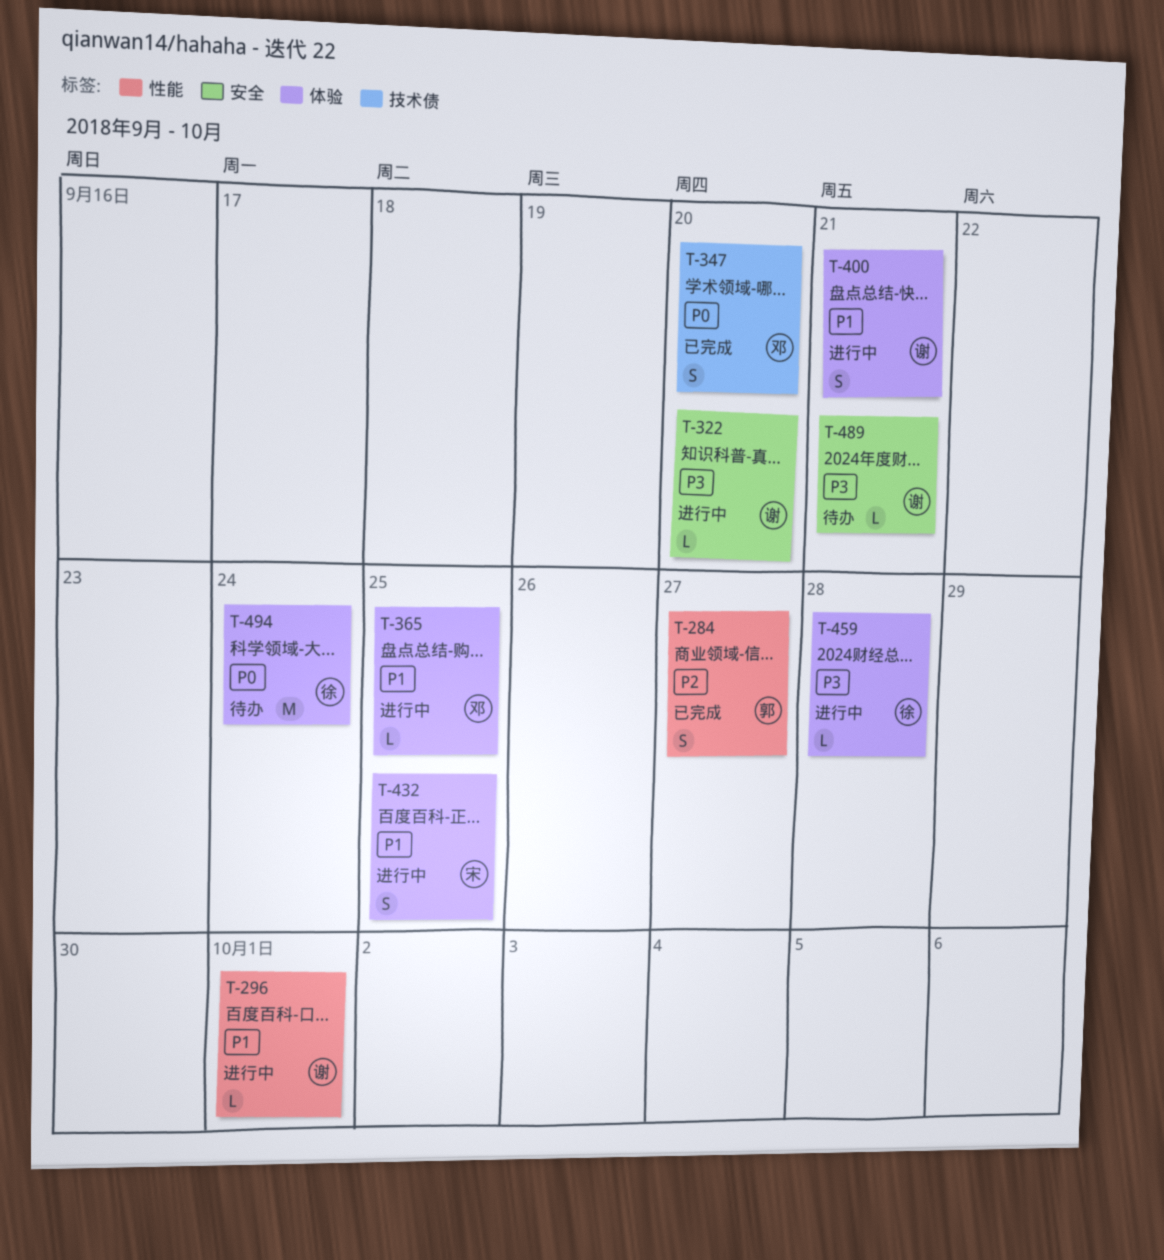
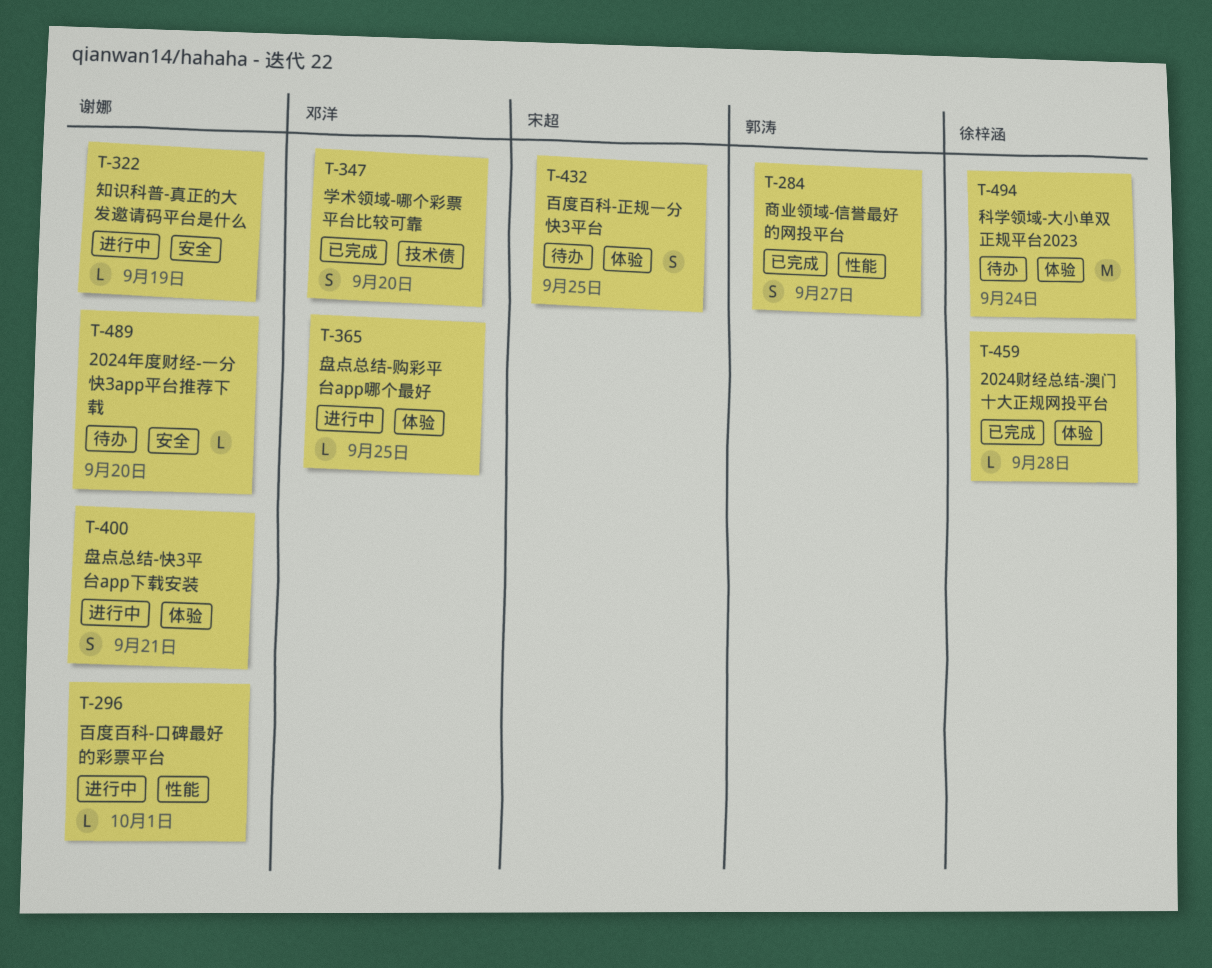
T-322, due: Sep 20 -> Sep 19
T-432, status: 进行中 -> 待办
T-459, status: 进行中 -> 已完成
T-489, due: Sep 21 -> Sep 20

